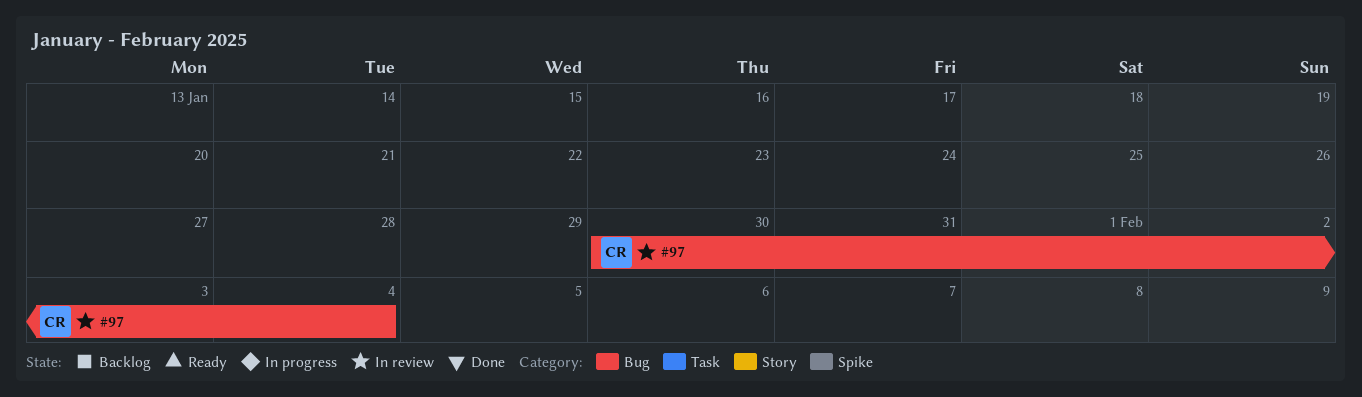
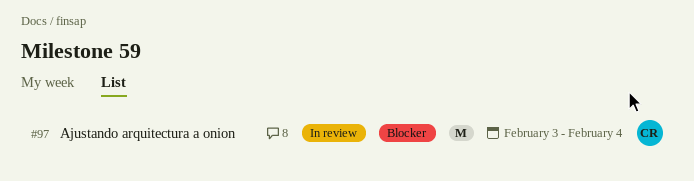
#97, start: Jan 30 -> Feb 3

